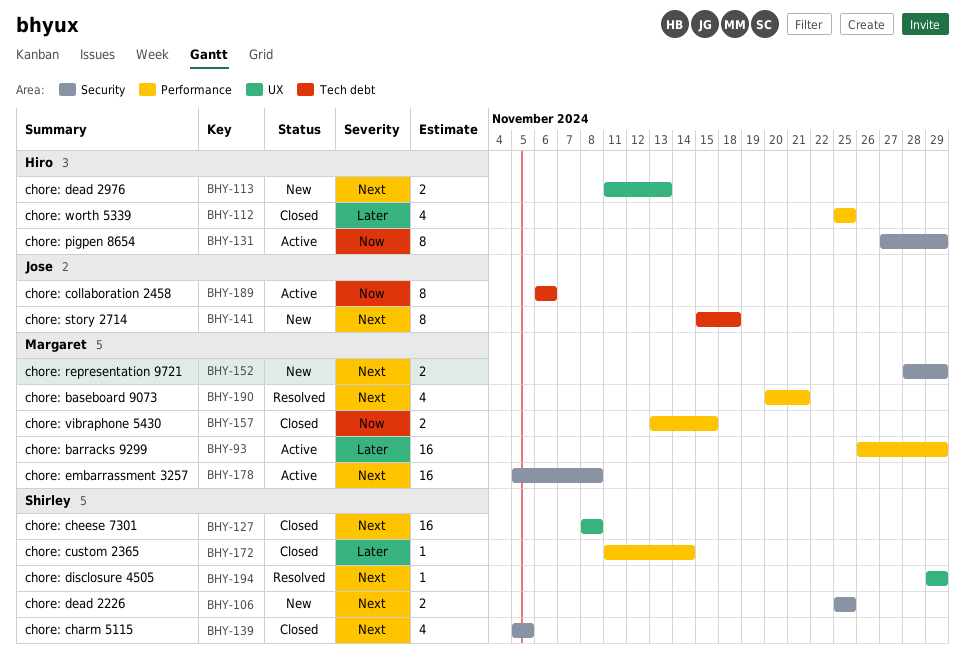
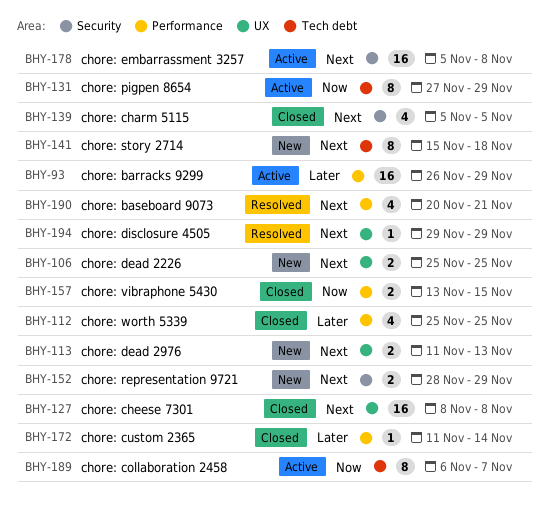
BHY-106, label: Security -> UX
BHY-131, label: Security -> Tech debt
BHY-189, due: Nov 6 -> Nov 7

